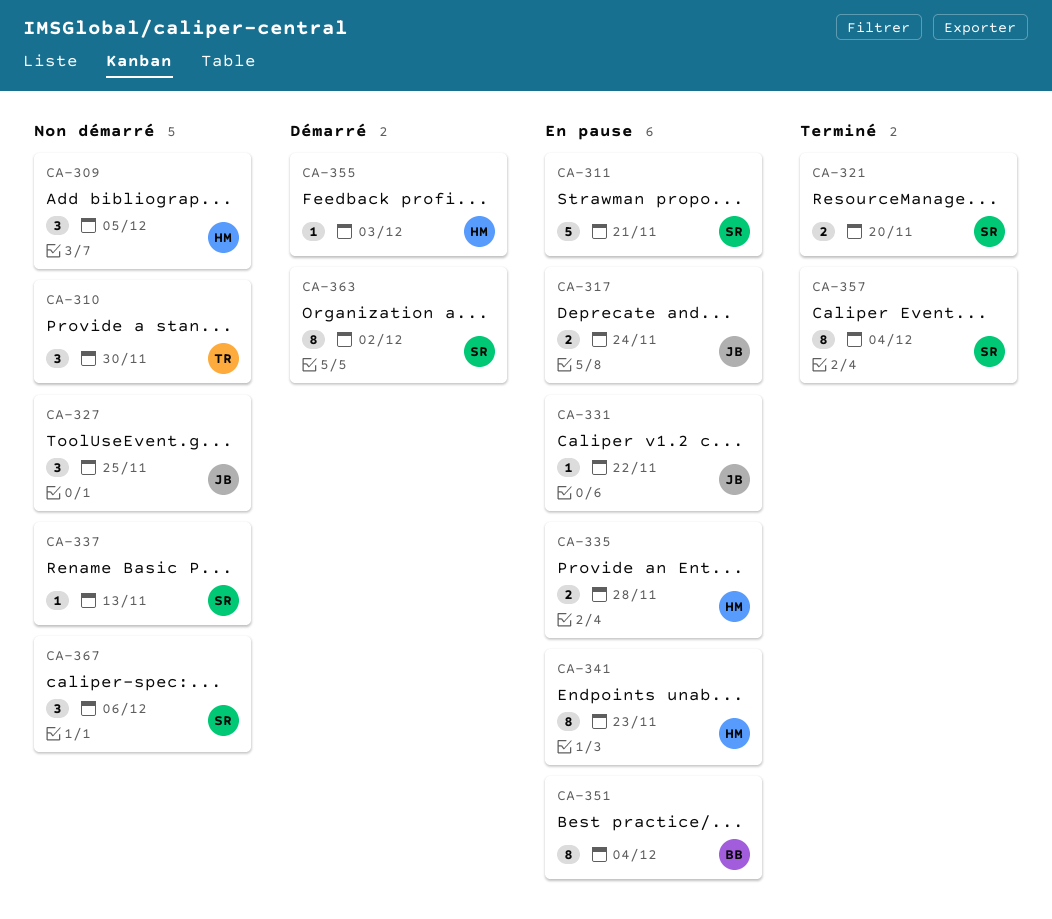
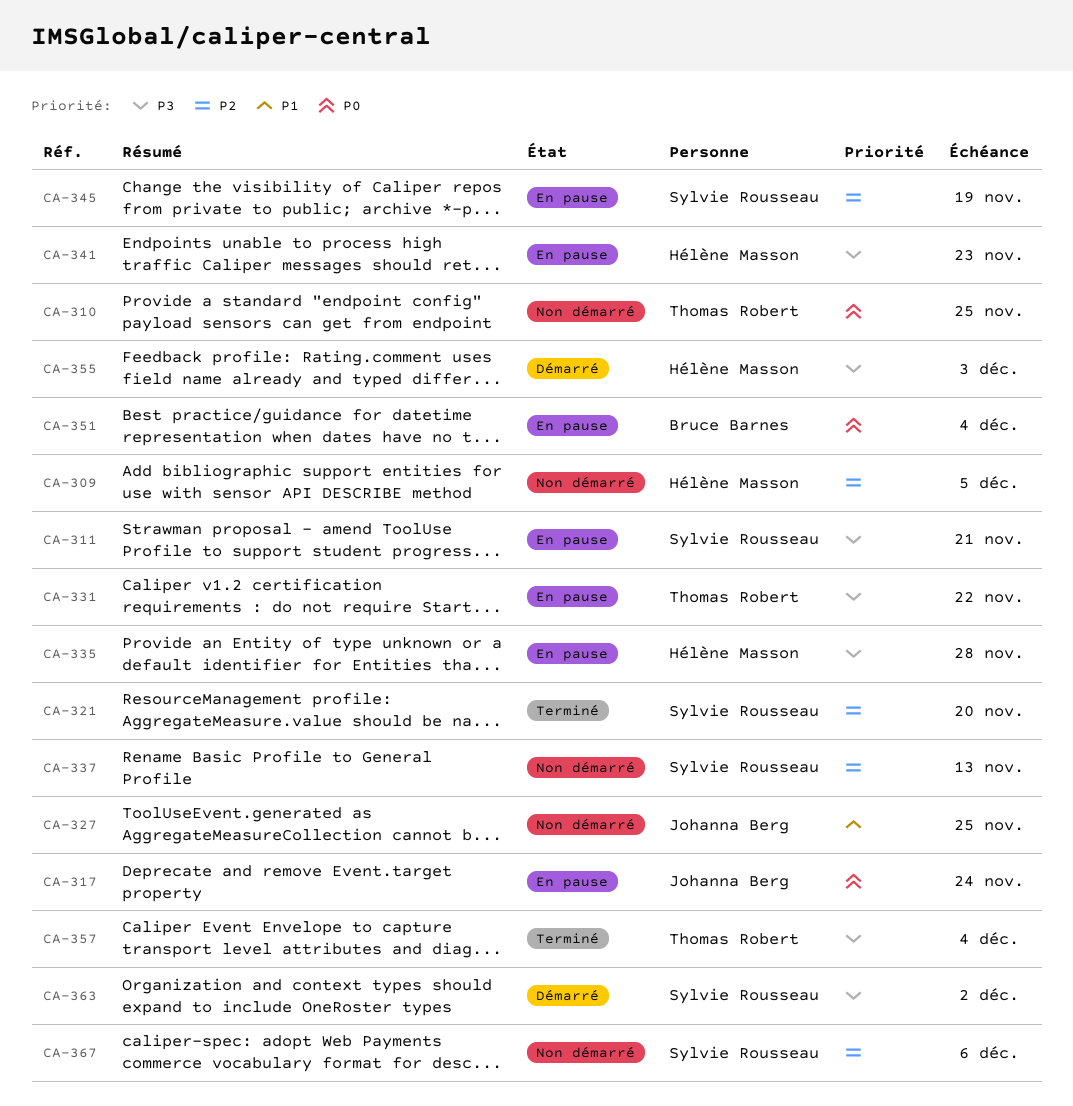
CA-310, due: Nov 30 -> Nov 25
CA-331, owner: Johanna Berg -> Thomas Robert
CA-345: none -> present
CA-357, owner: Sylvie Rousseau -> Thomas Robert

